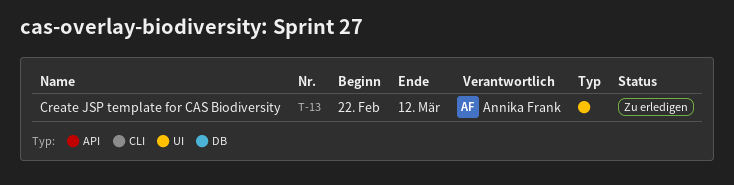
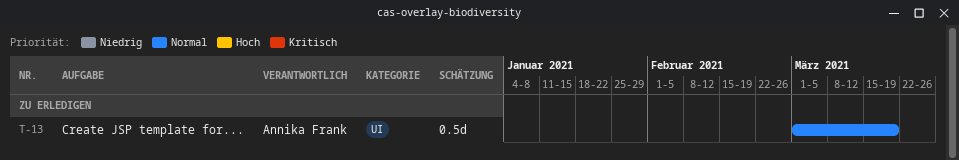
T-13, start: Feb 22 -> Mar 1
T-13, due: Mar 12 -> Mar 19

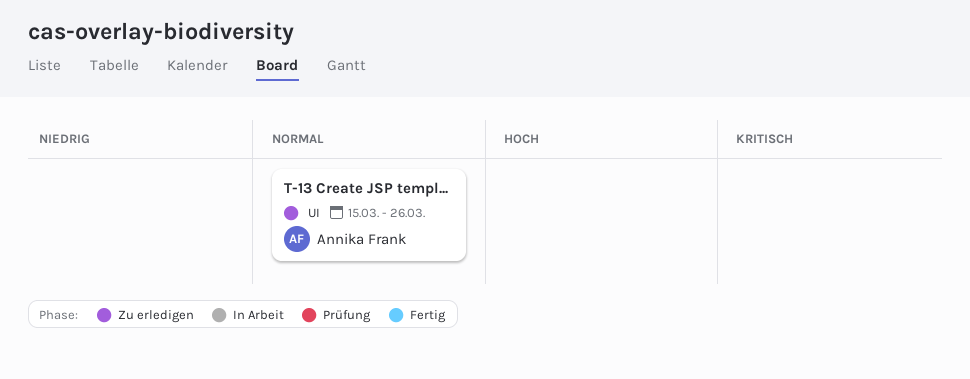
T-13, start: Mar 1 -> Mar 15
T-13, due: Mar 19 -> Mar 26

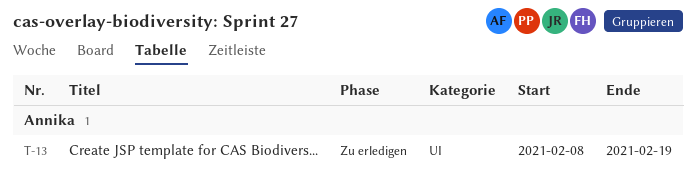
T-13, start: Mar 15 -> Feb 8
T-13, due: Mar 26 -> Feb 19

